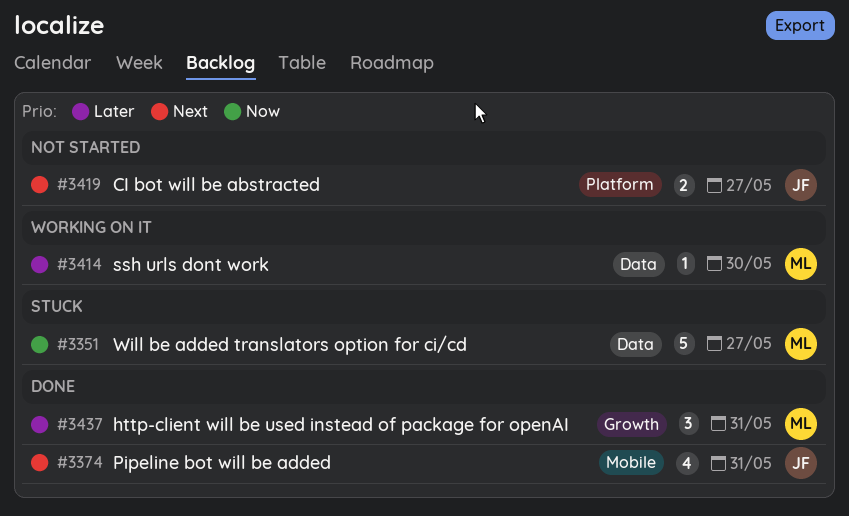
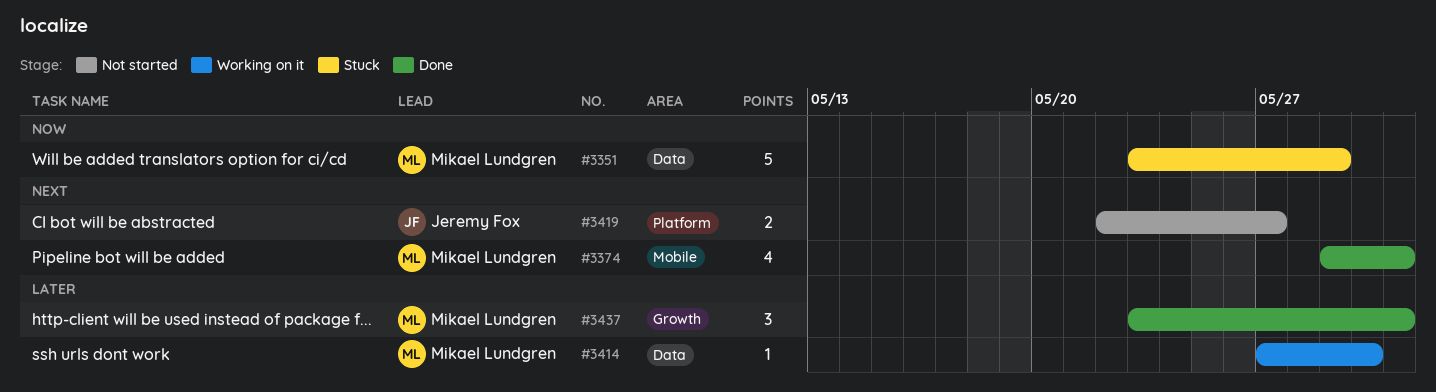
#3351, due: May 27 -> May 29
#3374, owner: Jeremy Fox -> Mikael Lundgren

